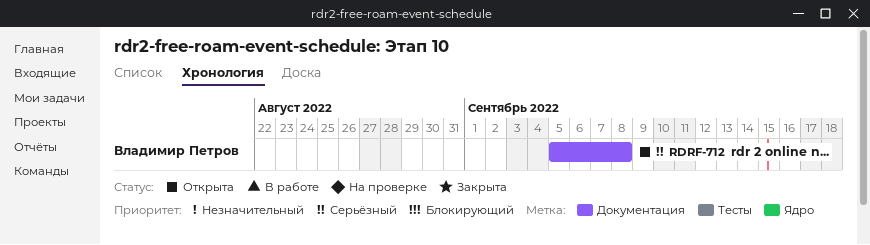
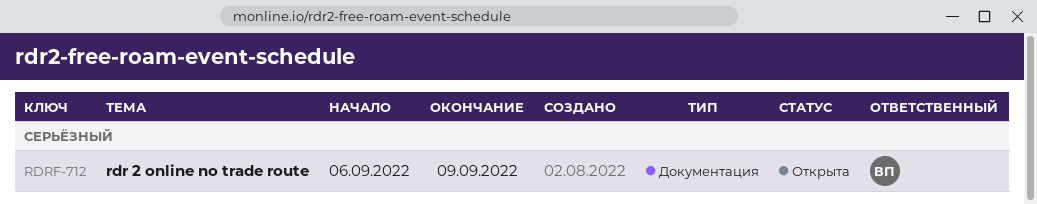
RDRF-712, start: Sep 5 -> Sep 6
RDRF-712, due: Sep 8 -> Sep 9

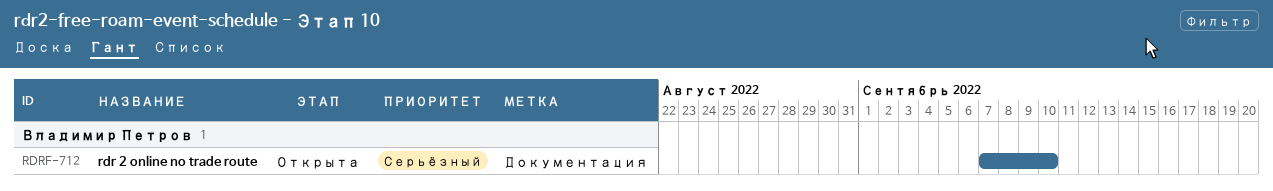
RDRF-712, start: Sep 6 -> Sep 7
RDRF-712, due: Sep 9 -> Sep 10

